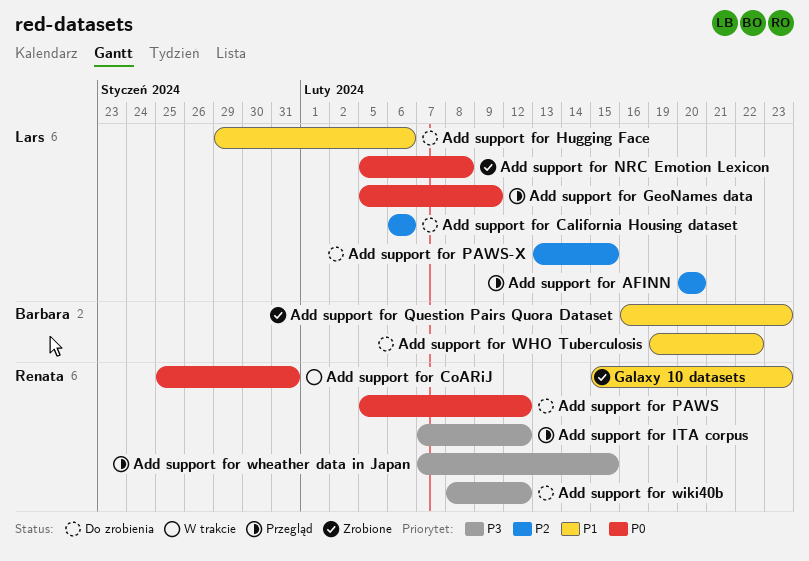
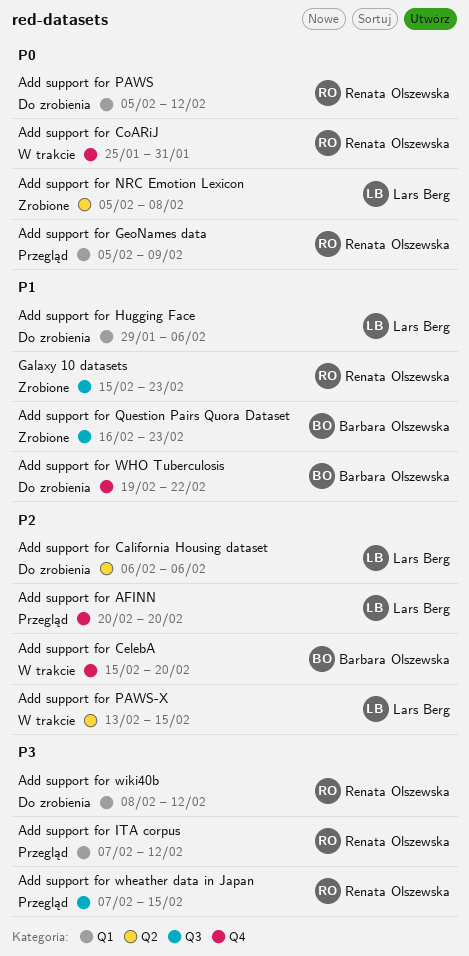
Add support for CelebA: none -> present
Add support for GeoNames data, owner: Lars Berg -> Renata Olszewska
Add support for PAWS-X, status: Do zrobienia -> W trakcie

